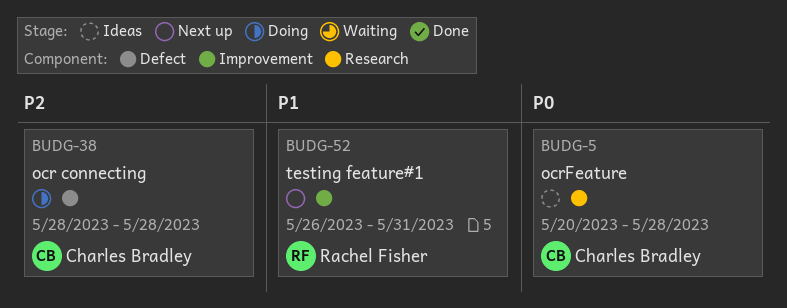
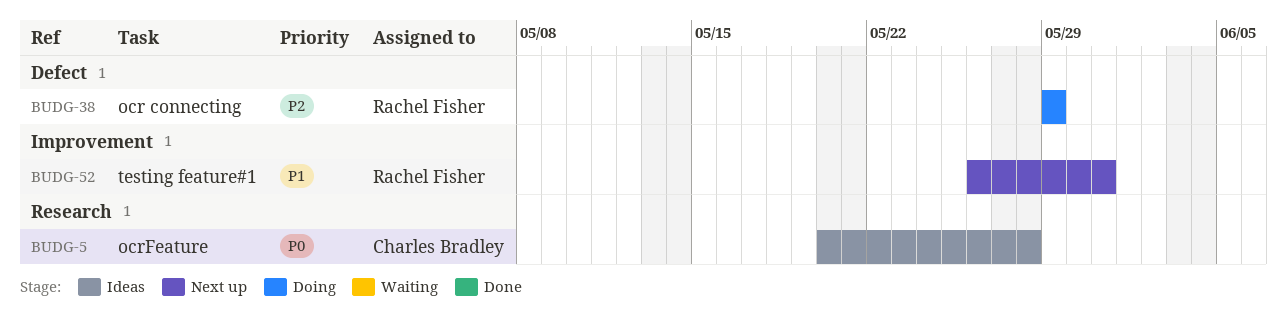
BUDG-38, owner: Charles Bradley -> Rachel Fisher
BUDG-38, start: May 28 -> May 29
BUDG-38, due: May 28 -> May 29

